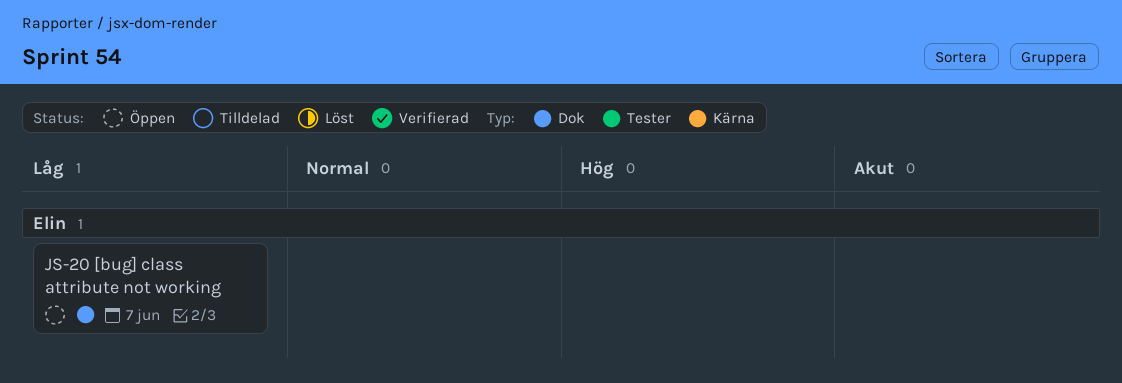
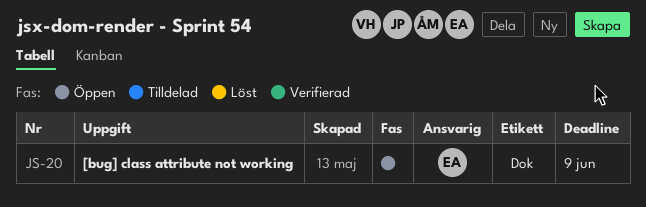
JS-20, due: Jun 7 -> Jun 9

